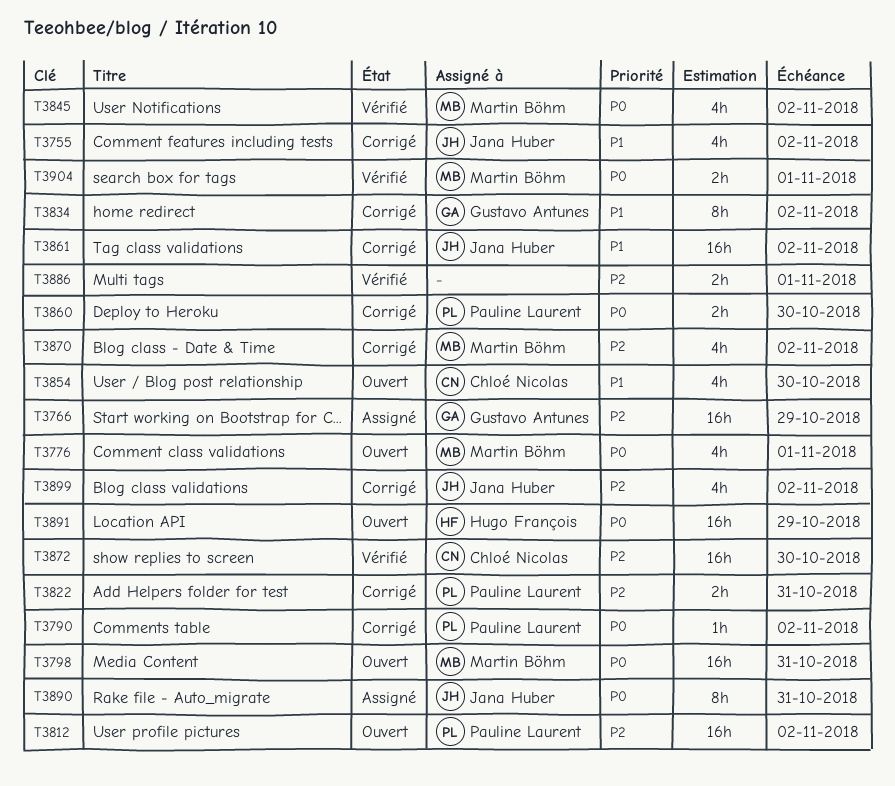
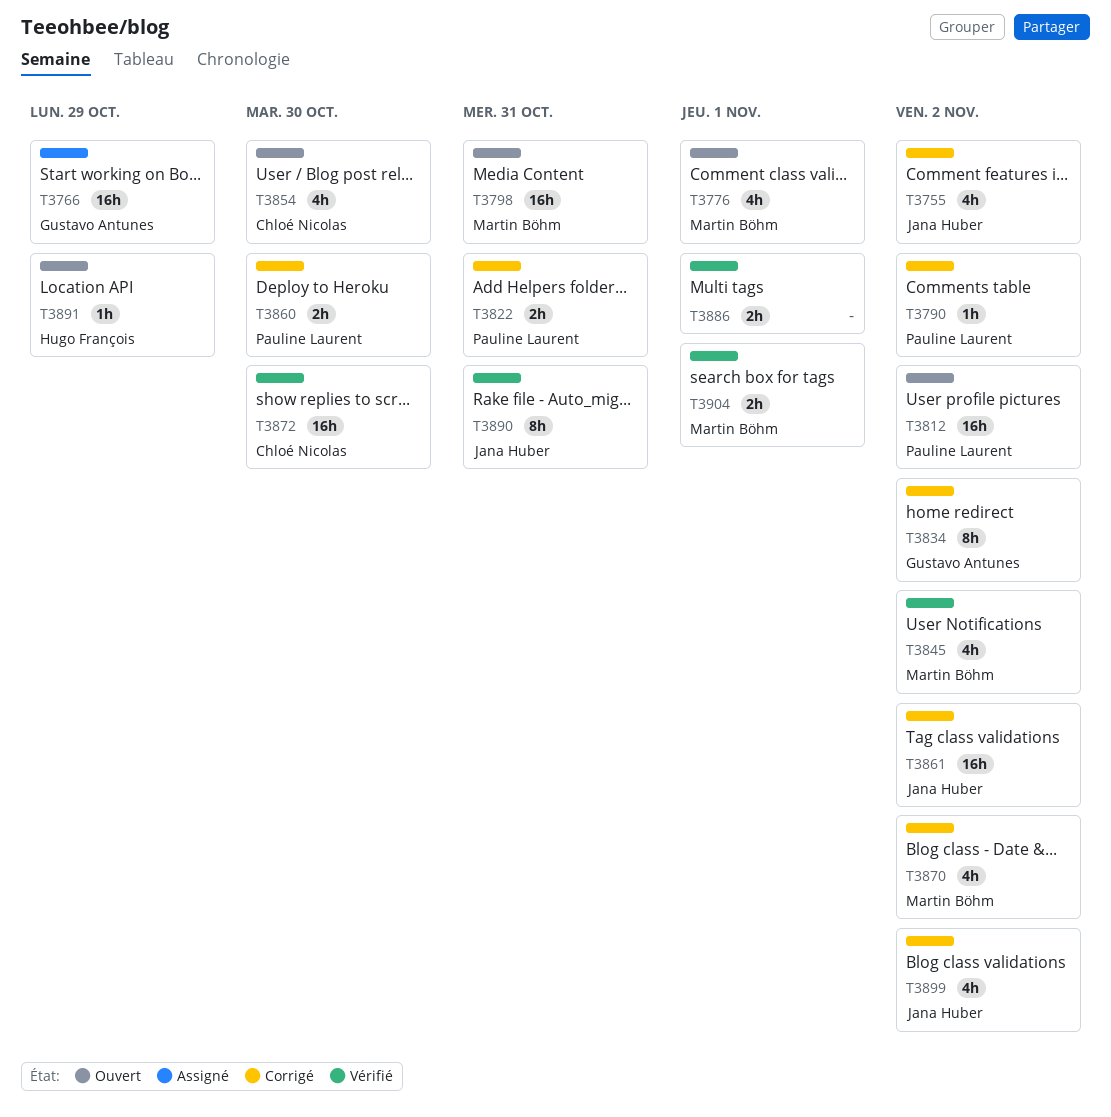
T3890, status: Assigné -> Vérifié
T3891, estimate: 16h -> 1h

